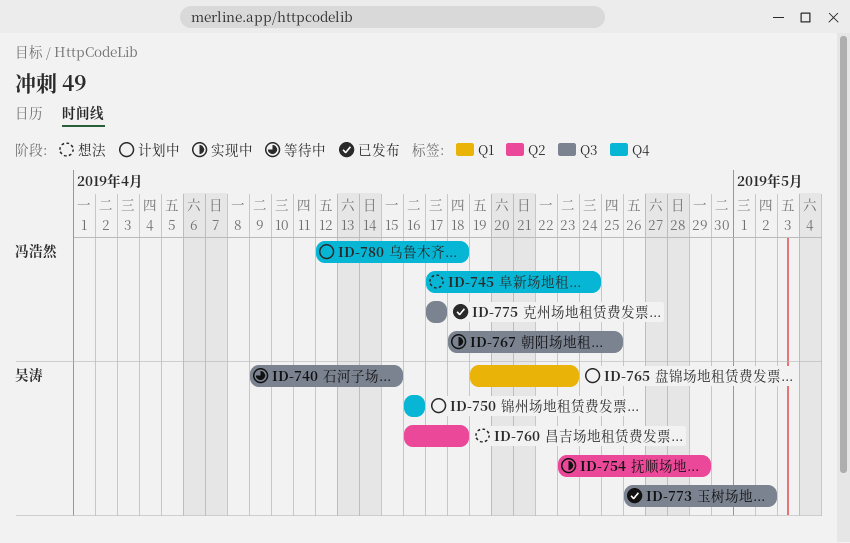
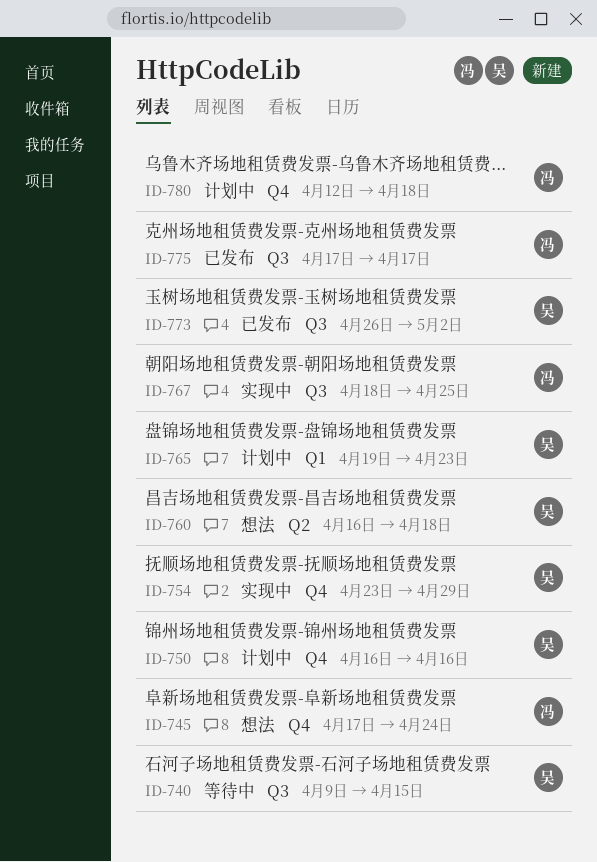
ID-754, label: Q2 -> Q4

